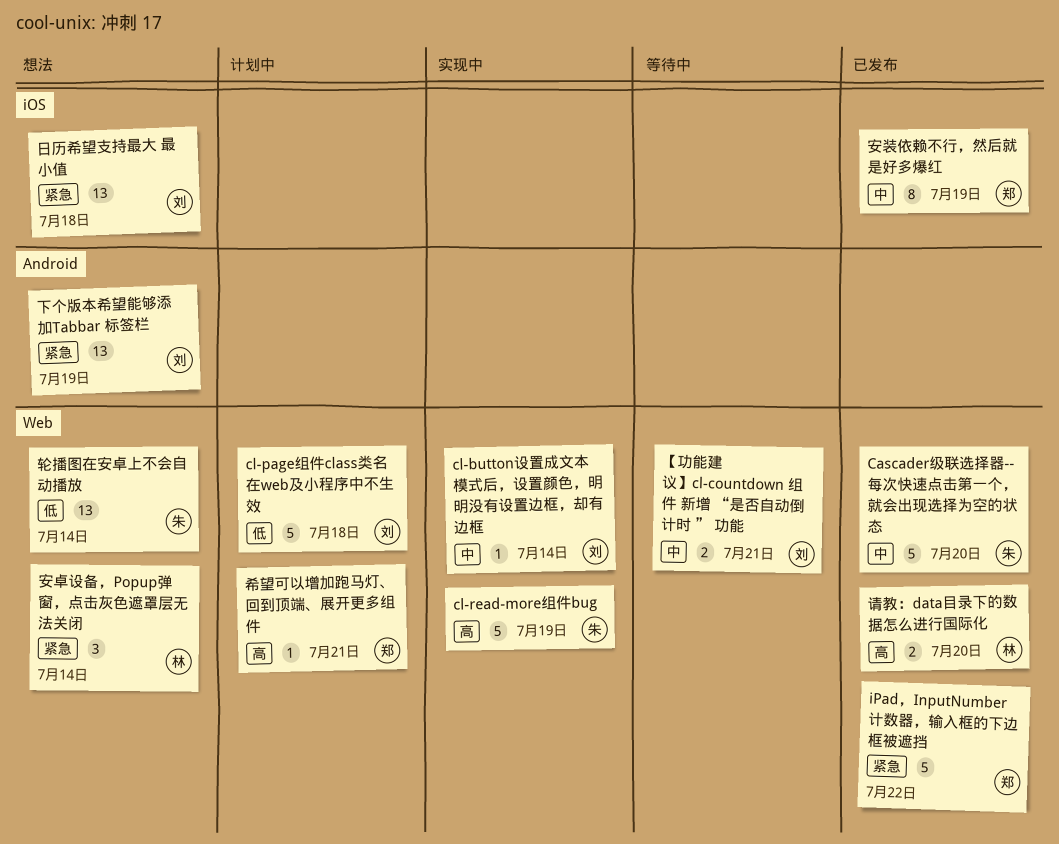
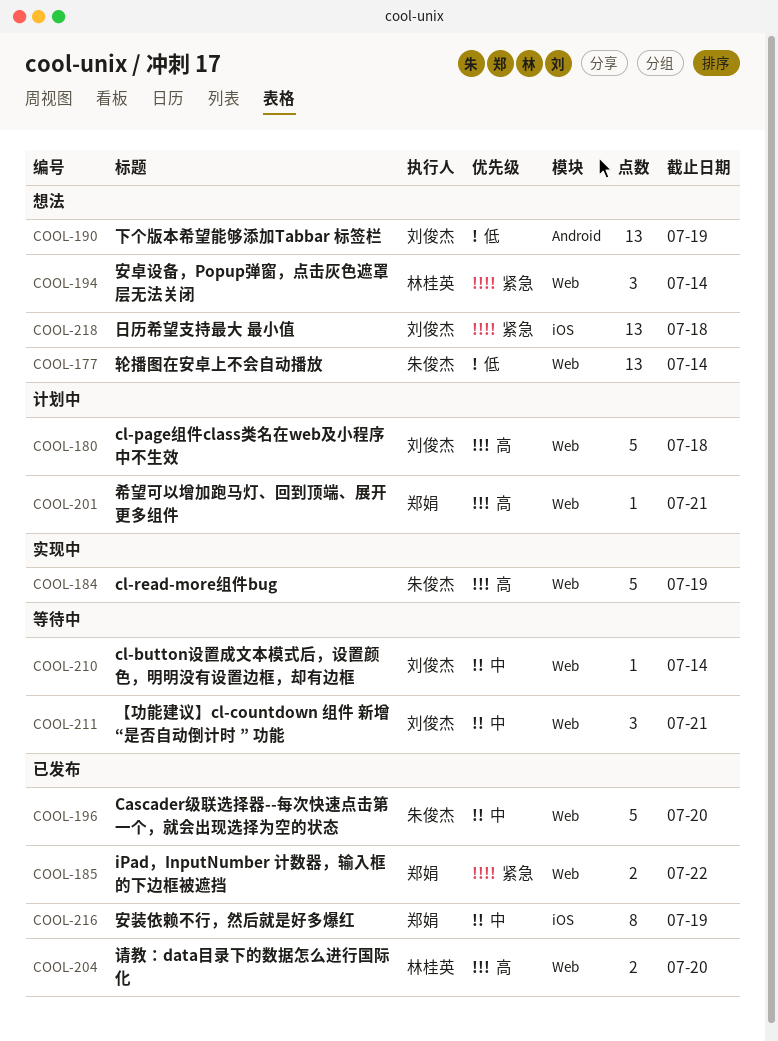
cl-button设置成文本模式后，设置颜色，明明没有设置边框，却有边框, status: 实现中 -> 等待中
cl-page组件class类名在web及小程序中不生效, priority: 低 -> 高
iPad，InputNumber 计数器，输入框的下边框被遮挡, estimate: 5 -> 2
【功能建议】cl-countdown 组件 新增 “是否自动倒计时 ” 功能, estimate: 2 -> 3
下个版本希望能够添加Tabbar 标签栏, priority: 紧急 -> 低

